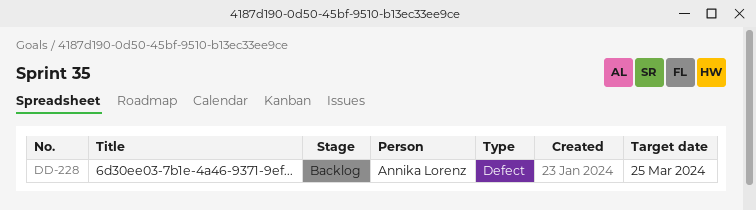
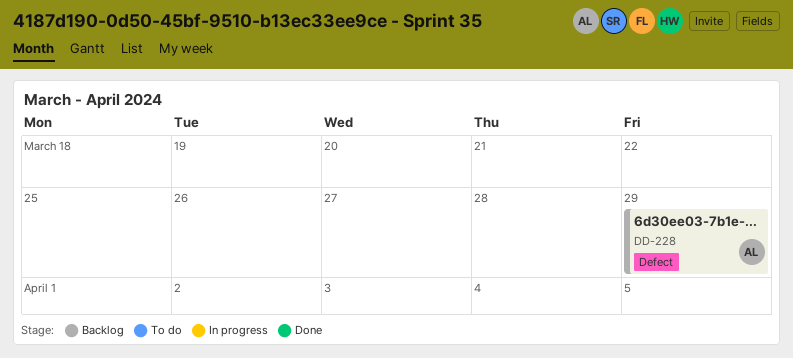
DD-228, due: Mar 25 -> Mar 29

